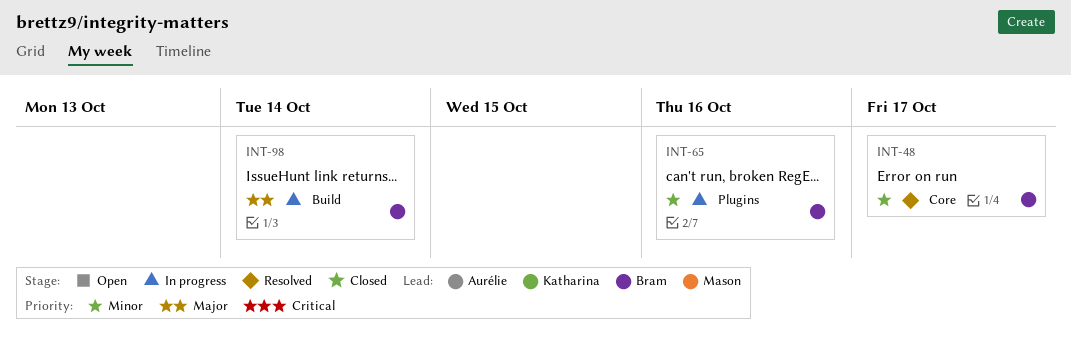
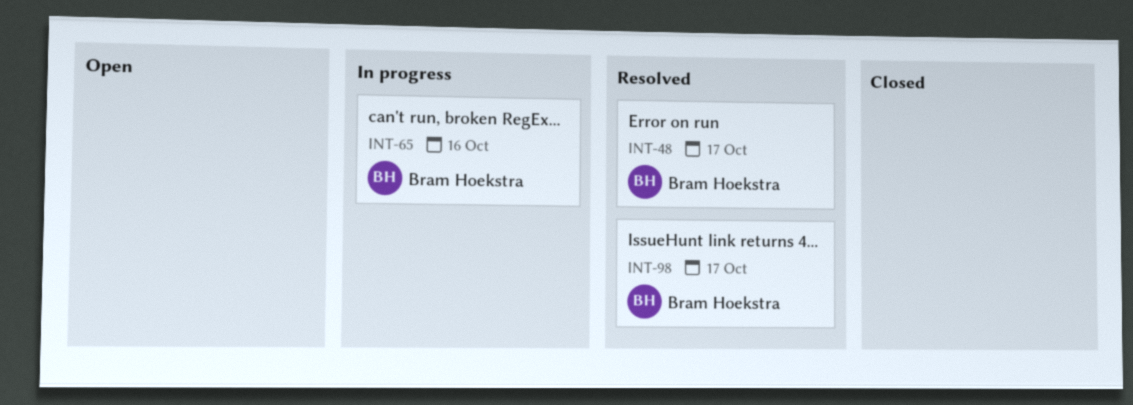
INT-98, status: In progress -> Resolved
INT-98, due: Oct 14 -> Oct 17

